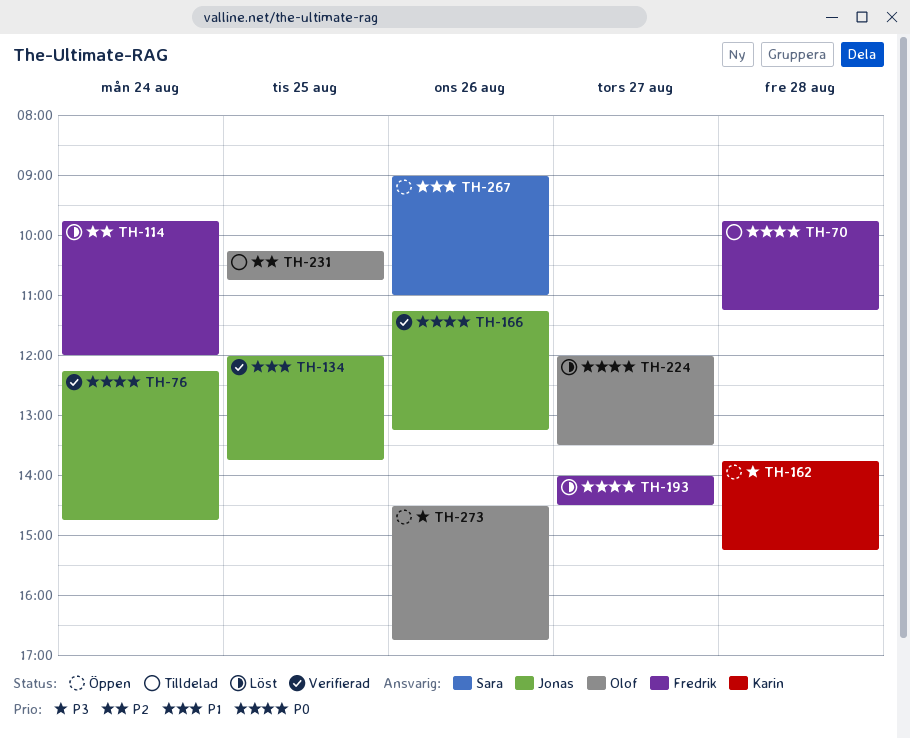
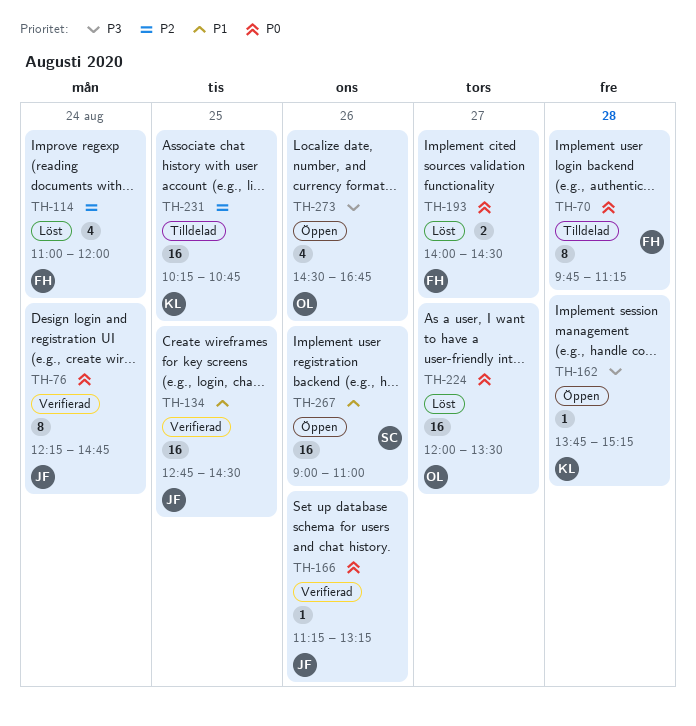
TH-114, begins: 09:45 -> 11:00
TH-134, begins: 12:00 -> 12:45
TH-134, ends: 13:45 -> 14:30
TH-231, owner: Olof -> Karin

